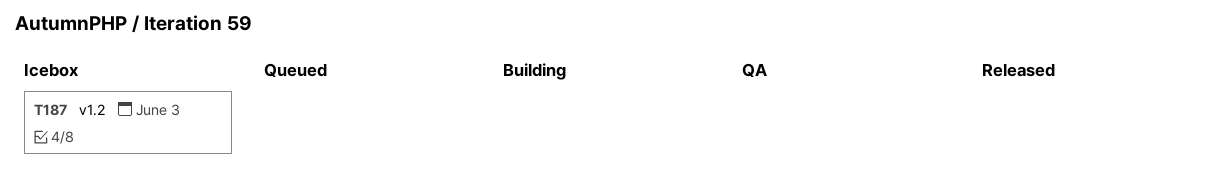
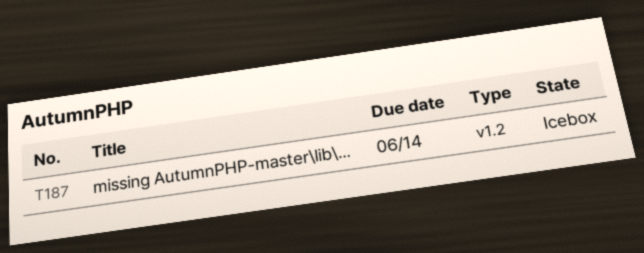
T187, due: Jun 3 -> Jun 14

